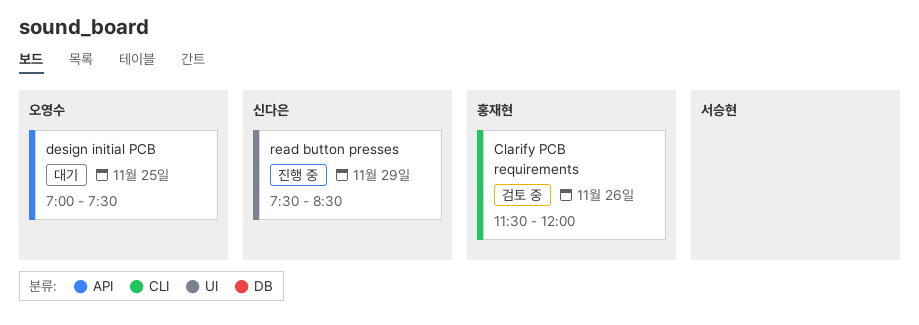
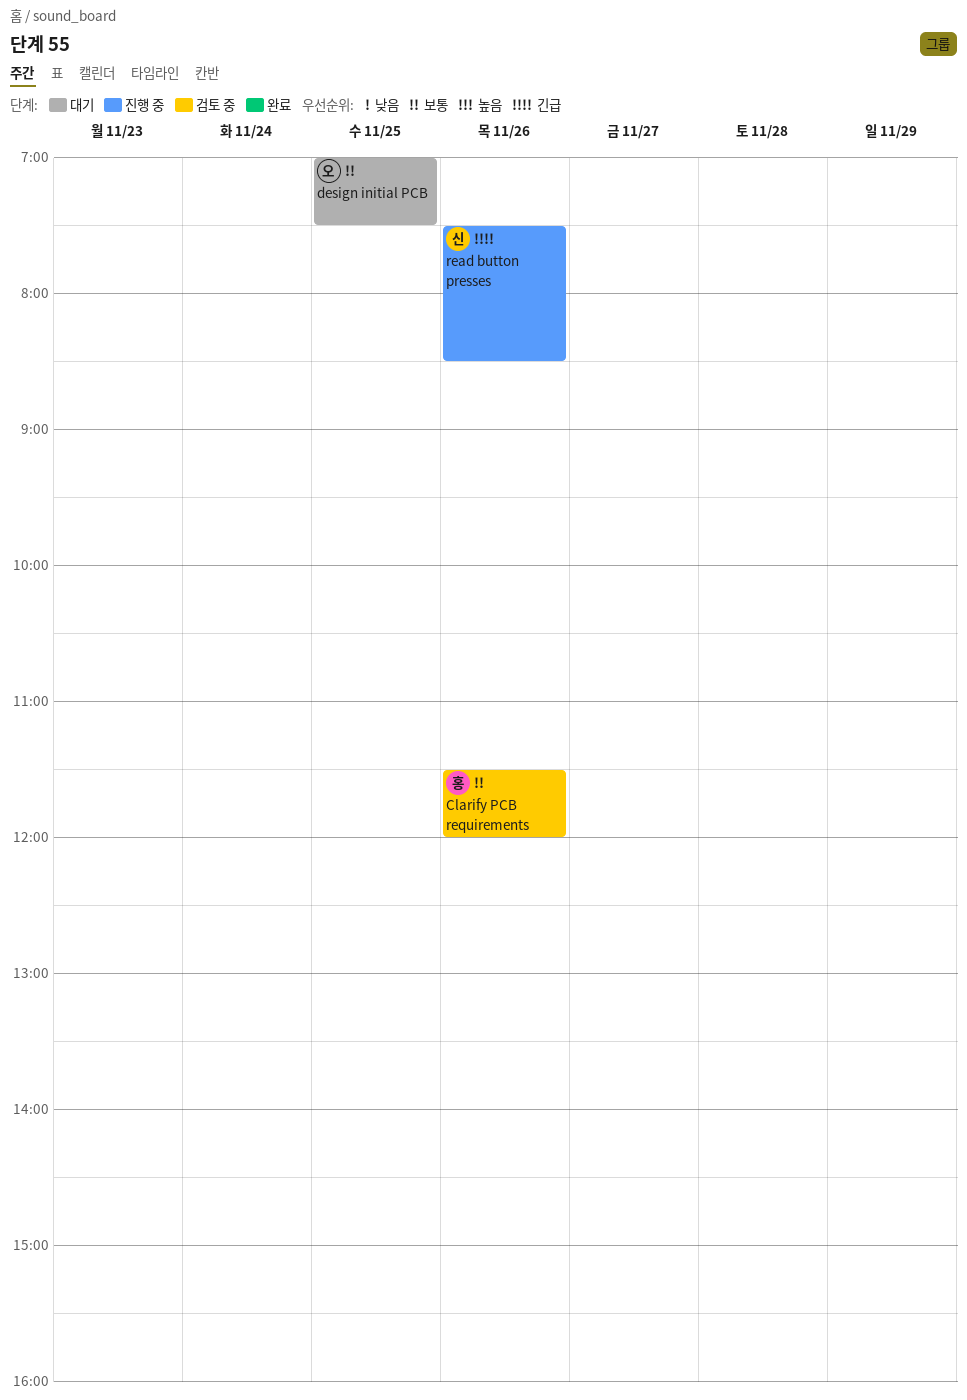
read button presses, day: Nov 29 -> Nov 26

